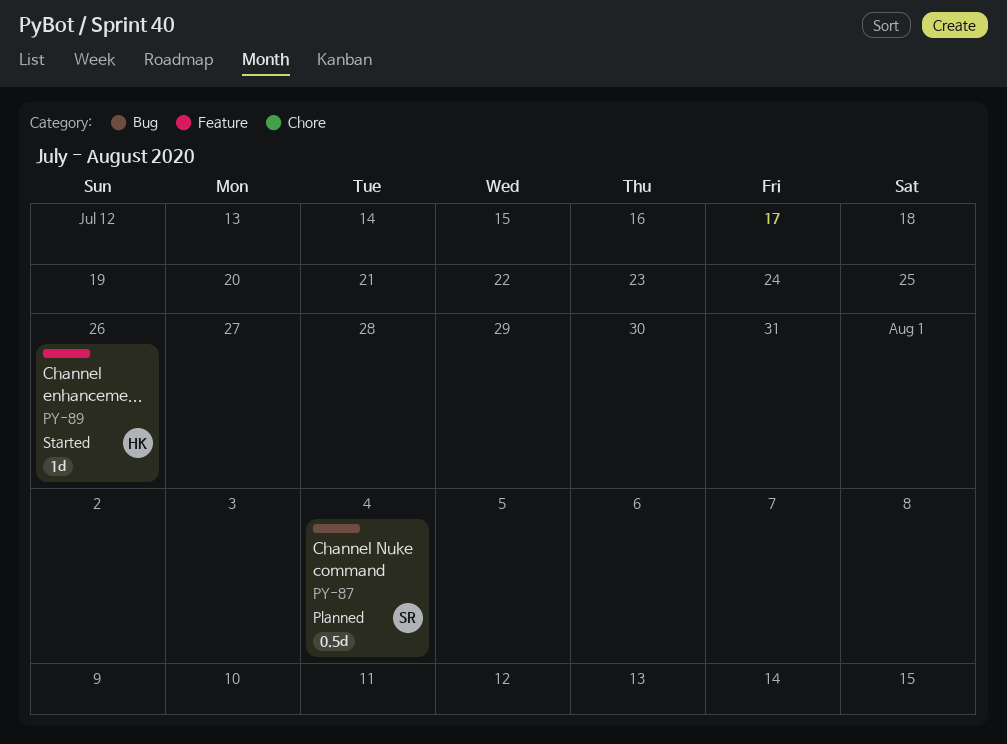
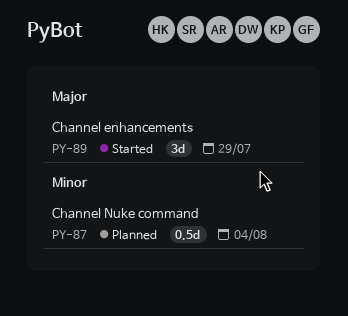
PY-89, estimate: 1d -> 3d
PY-89, due: Jul 26 -> Jul 29

